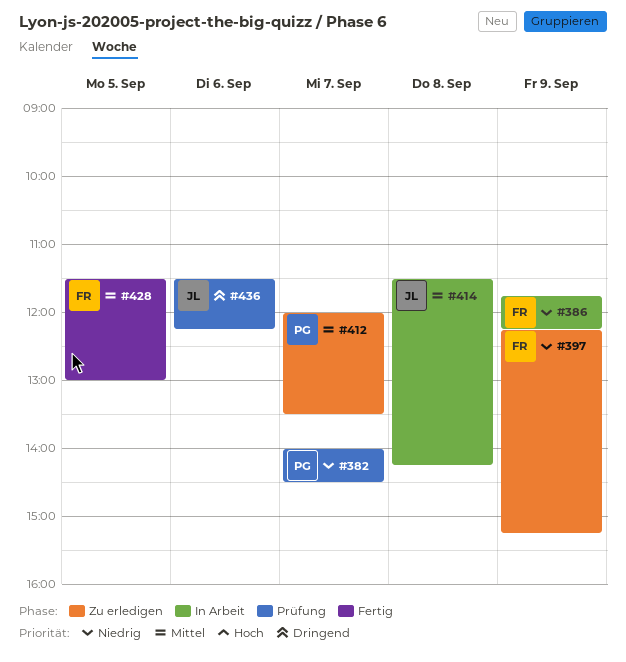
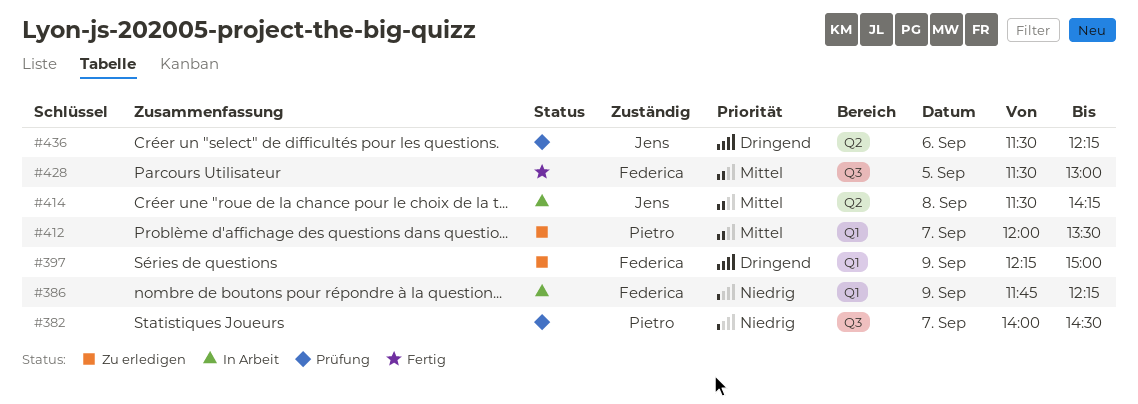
#397, priority: Niedrig -> Dringend
#397, ends: 15:15 -> 15:00

